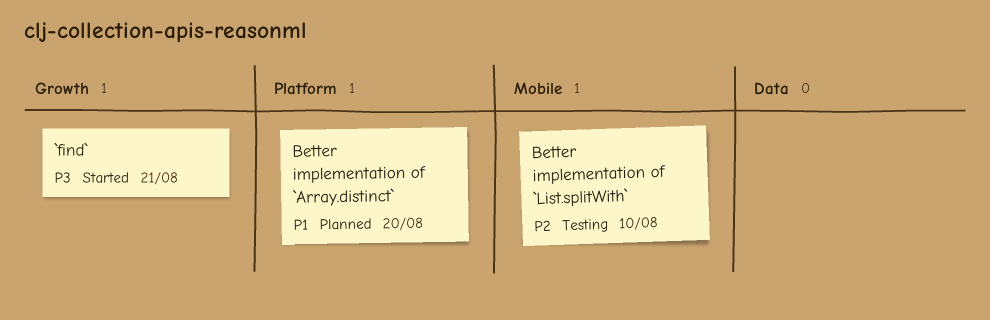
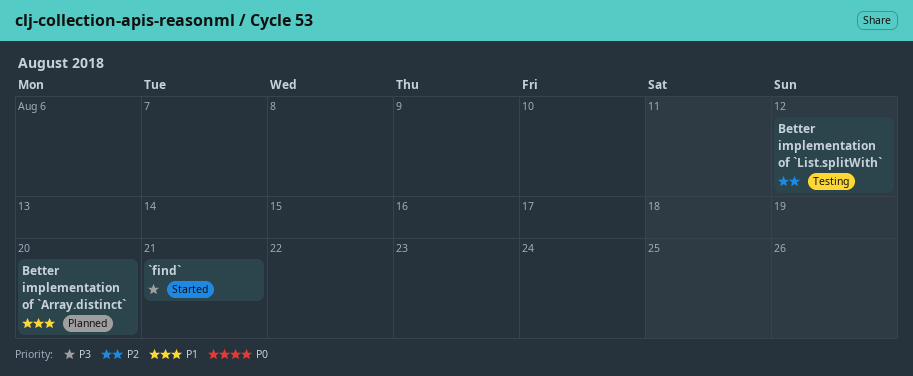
Better implementation of `List.splitWith`, due: Aug 10 -> Aug 12

